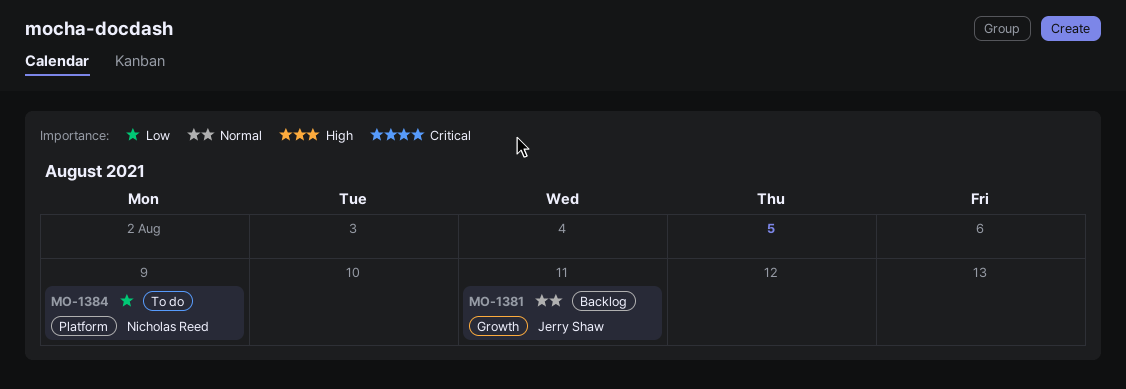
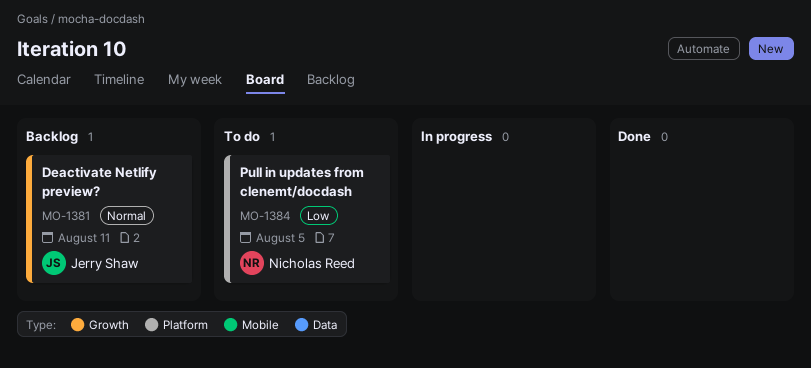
MO-1384, due: Aug 9 -> Aug 5

